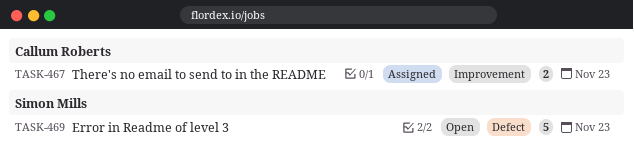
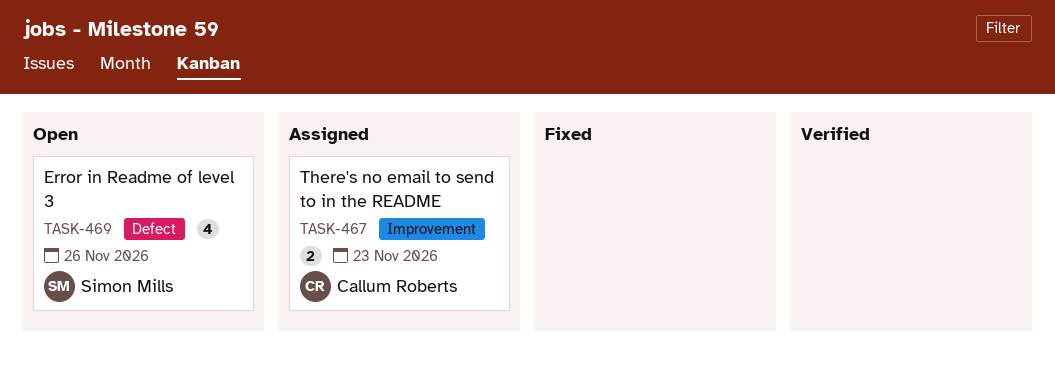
TASK-469, estimate: 5 -> 4
TASK-469, due: Nov 23 -> Nov 26

